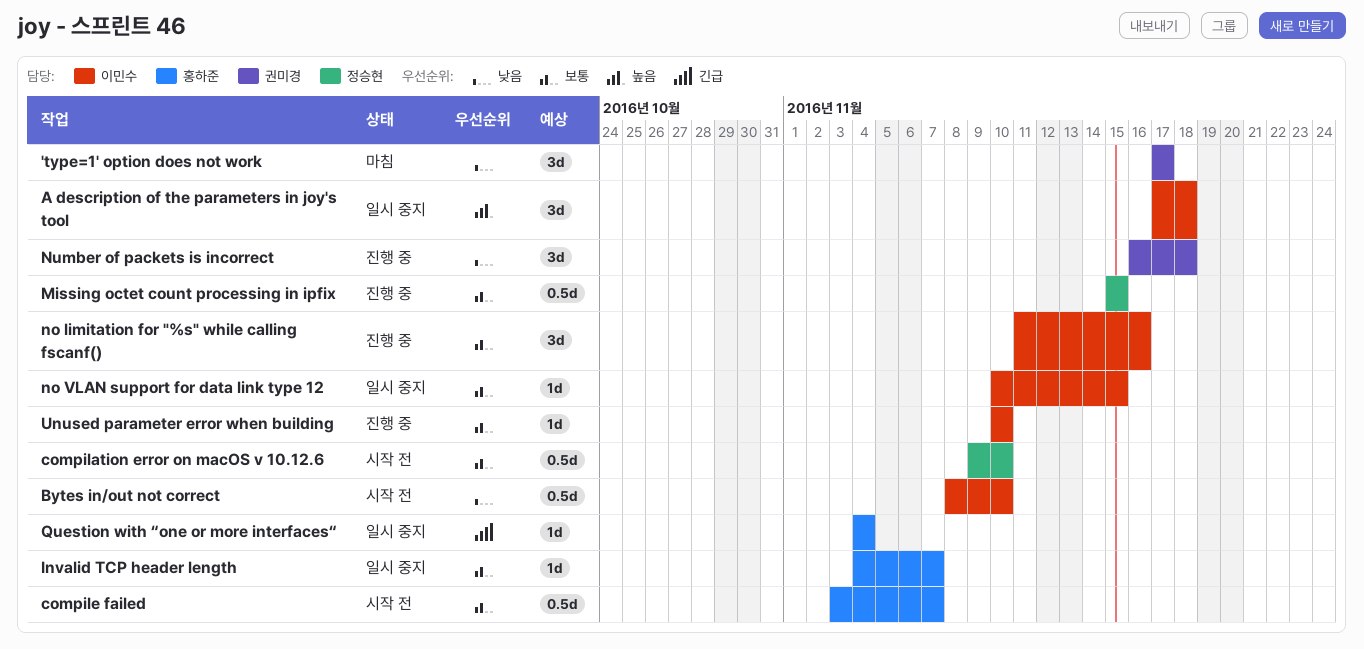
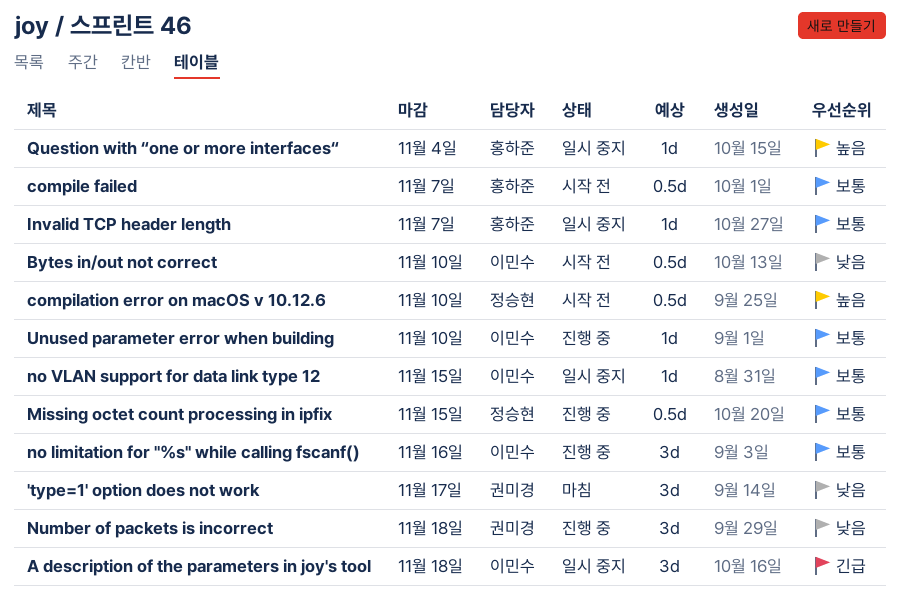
A description of the parameters in joy's tool, priority: 높음 -> 긴급
compilation error on macOS v 10.12.6, priority: 보통 -> 높음
Question with “one or more interfaces“, priority: 긴급 -> 높음

